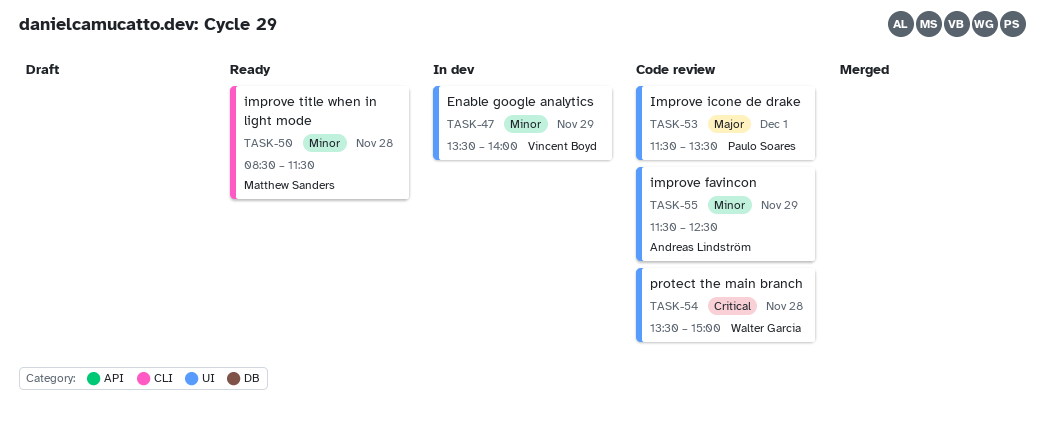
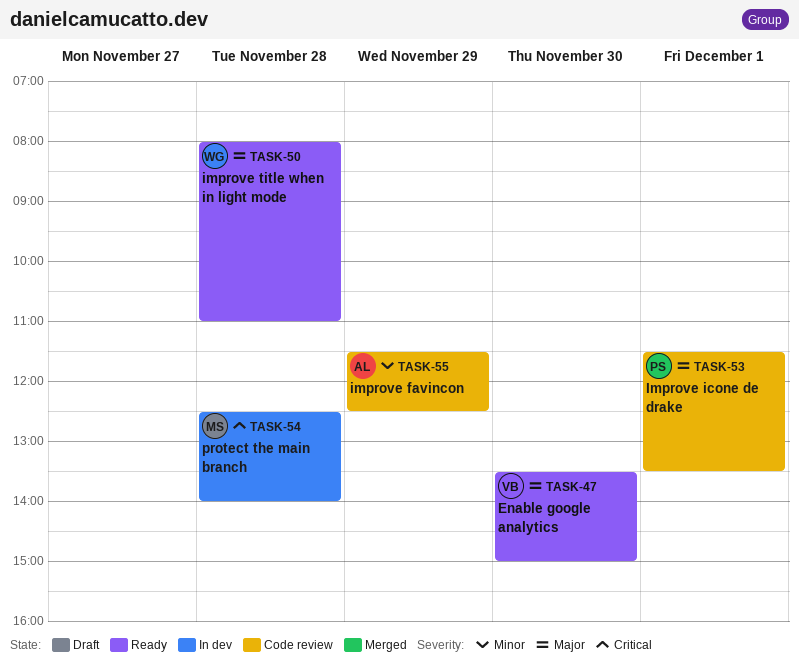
TASK-47, status: In dev -> Ready
TASK-47, priority: Minor -> Major
TASK-47, day: Nov 29 -> Nov 30
TASK-47, ends: 14:00 -> 15:00
TASK-50, owner: Matthew Sanders -> Walter Garcia
TASK-50, priority: Minor -> Major
TASK-50, begins: 08:30 -> 08:00
TASK-50, ends: 11:30 -> 11:00
TASK-54, status: Code review -> In dev
TASK-54, owner: Walter Garcia -> Matthew Sanders
TASK-54, begins: 13:30 -> 12:30
TASK-54, ends: 15:00 -> 14:00

